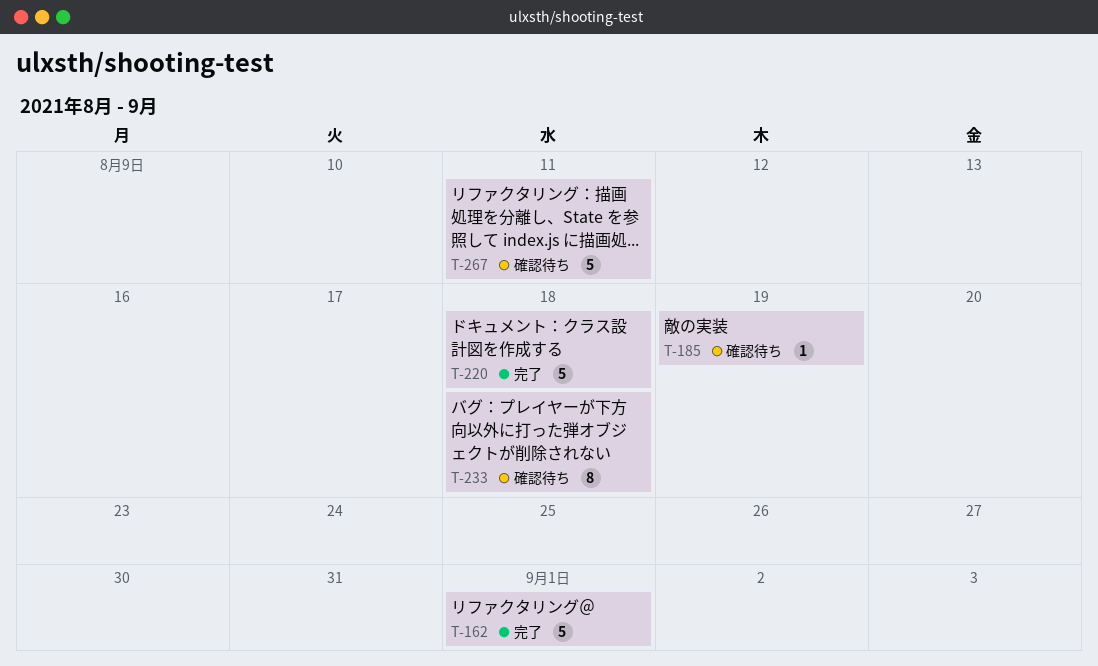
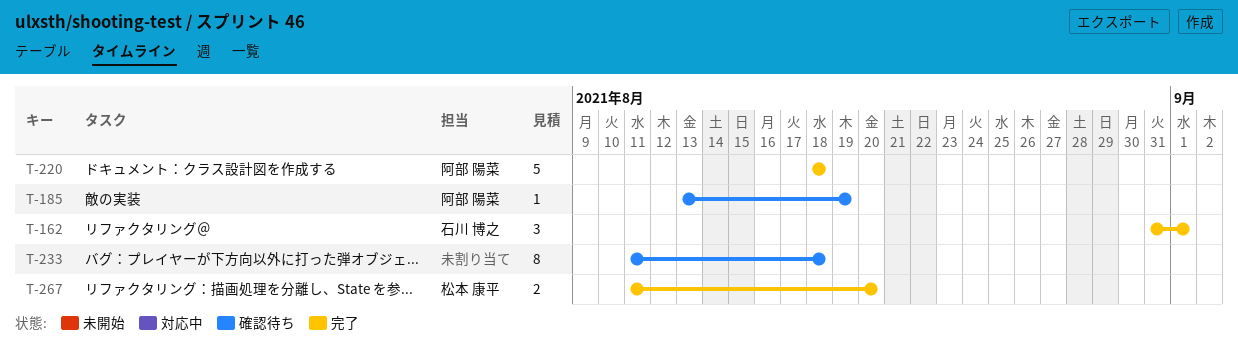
T-162, estimate: 5 -> 3
T-267, status: 確認待ち -> 完了
T-267, estimate: 5 -> 2
T-267, due: Aug 11 -> Aug 20

